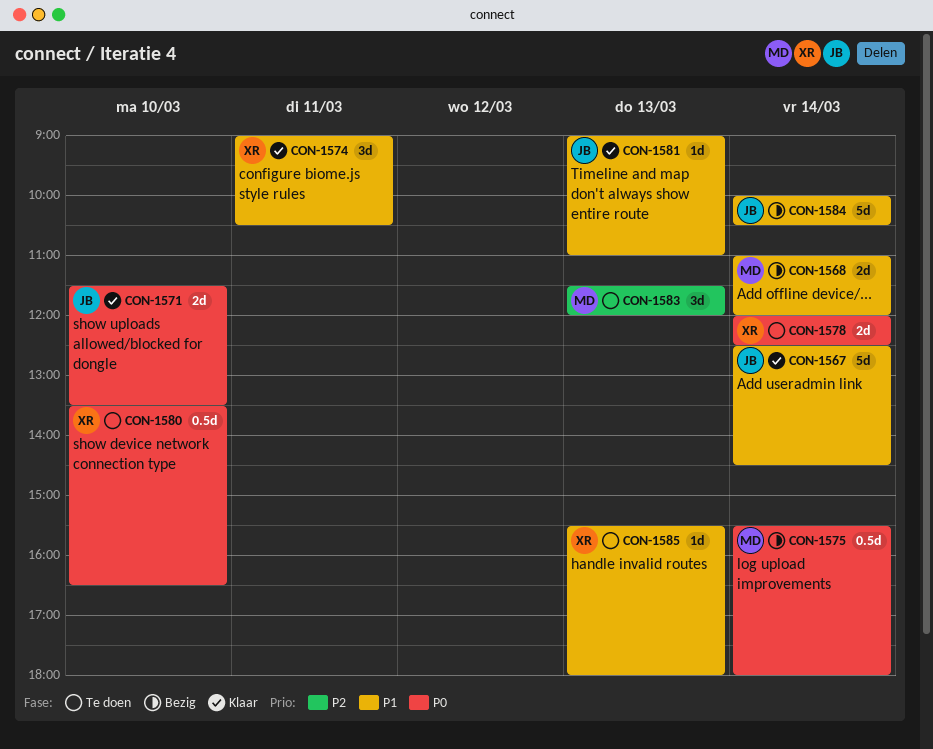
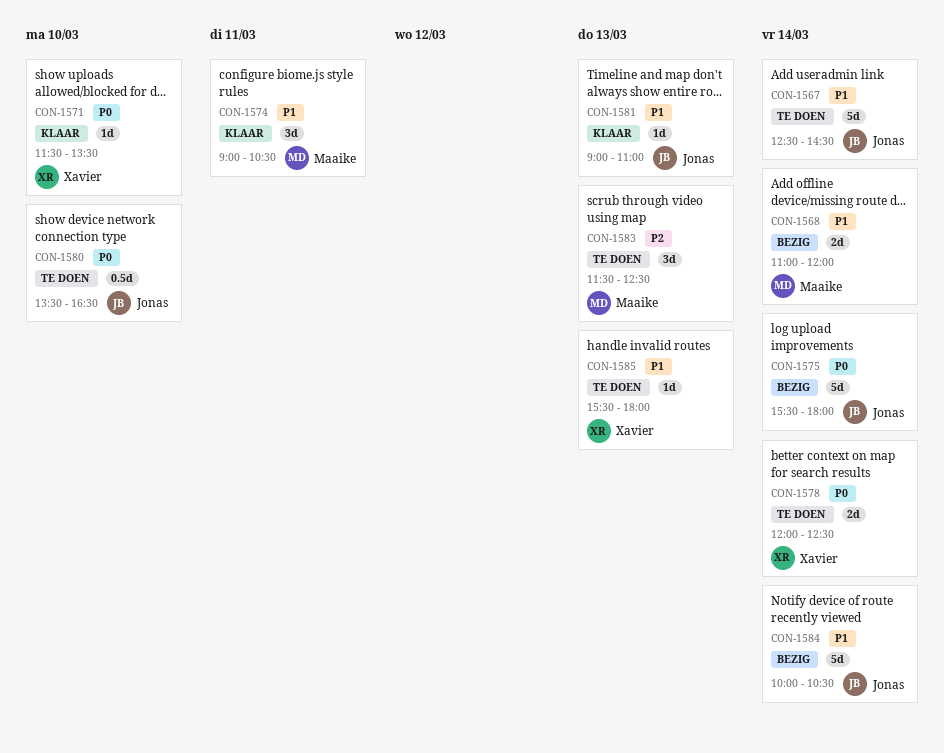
CON-1567, status: Klaar -> Te doen
CON-1571, owner: Jonas -> Xavier
CON-1571, estimate: 2d -> 1d
CON-1574, owner: Xavier -> Maaike
CON-1575, owner: Maaike -> Jonas
CON-1575, estimate: 0.5d -> 5d
CON-1580, owner: Xavier -> Jonas
CON-1583, ends: 12:00 -> 12:30

